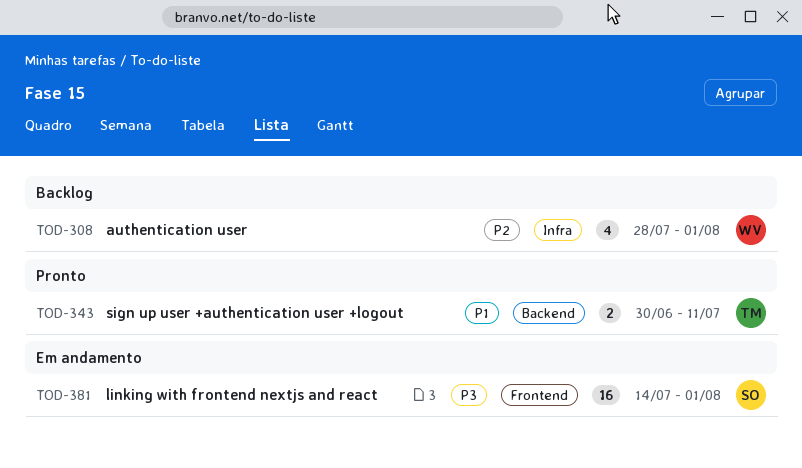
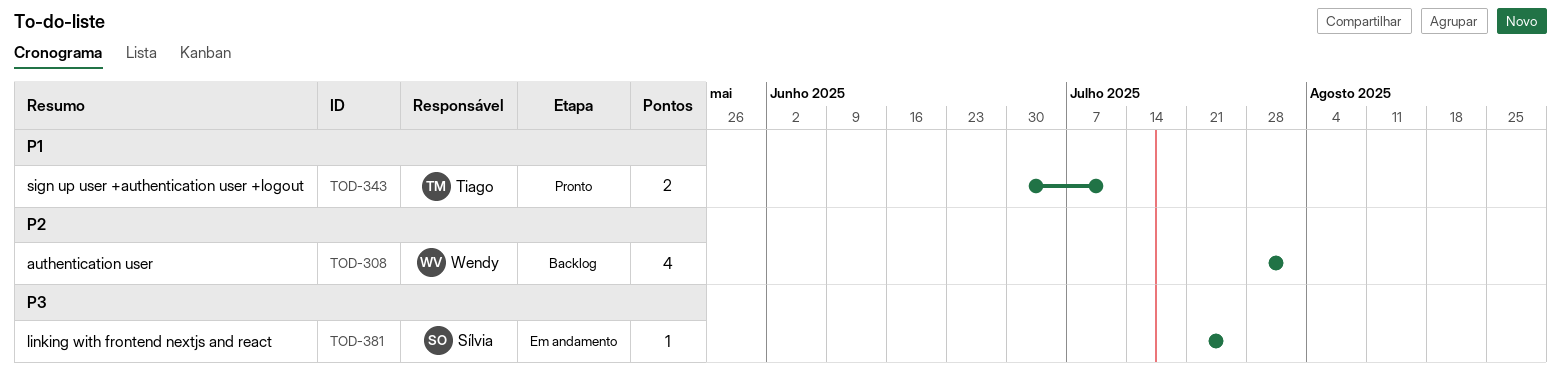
TOD-381, estimate: 16 -> 1
TOD-381, start: Jul 14 -> Jul 21
TOD-381, due: Aug 1 -> Jul 25

